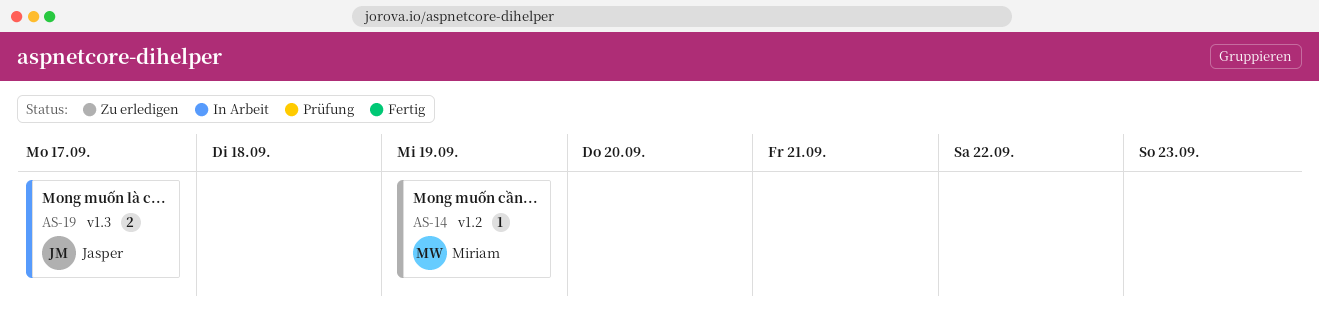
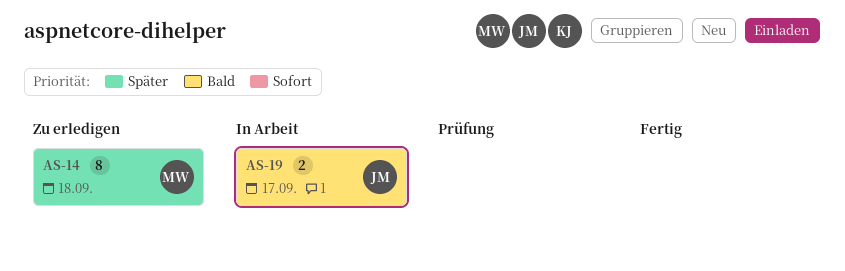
AS-14, estimate: 1 -> 8
AS-14, due: Sep 19 -> Sep 18

